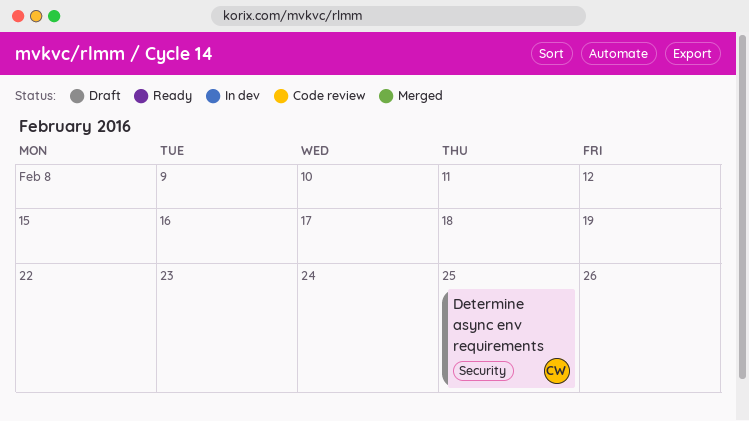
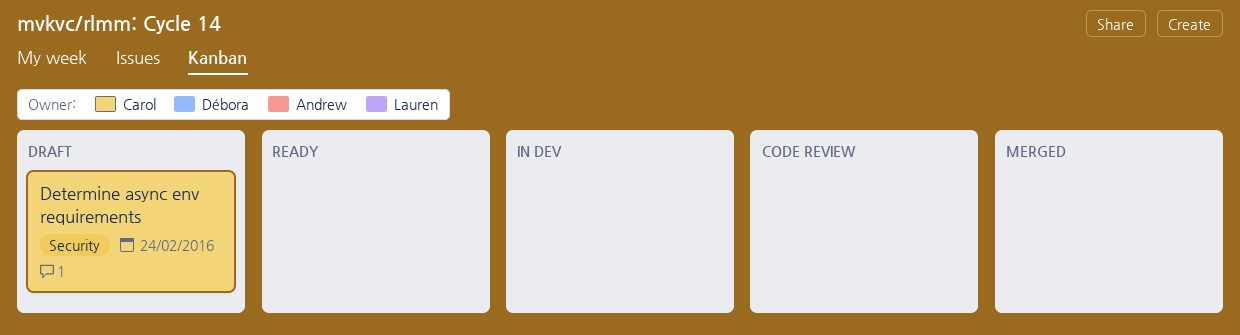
Determine async env requirements, due: Feb 25 -> Feb 24

